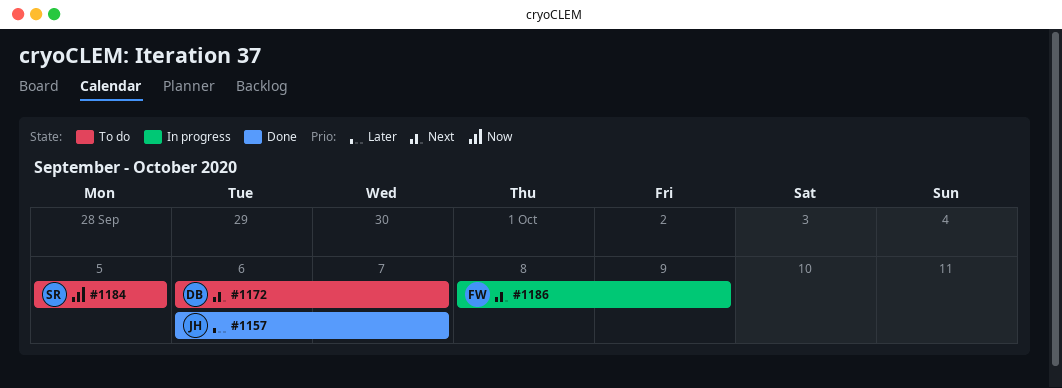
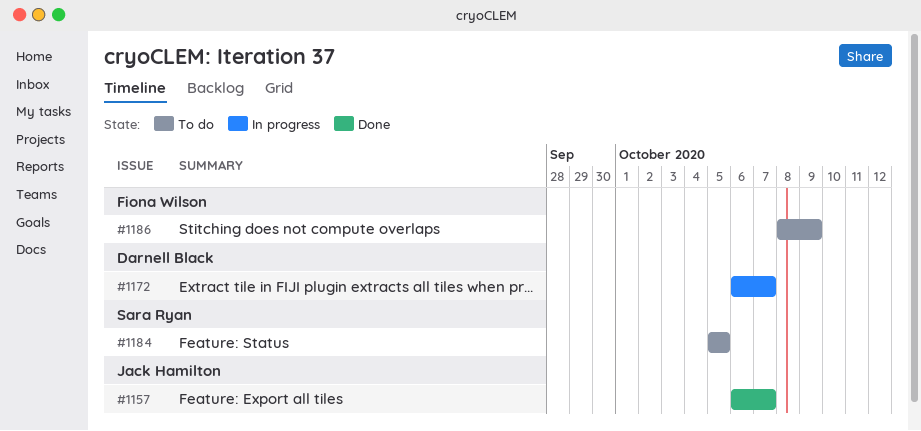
#1172, status: To do -> In progress
#1186, status: In progress -> To do

